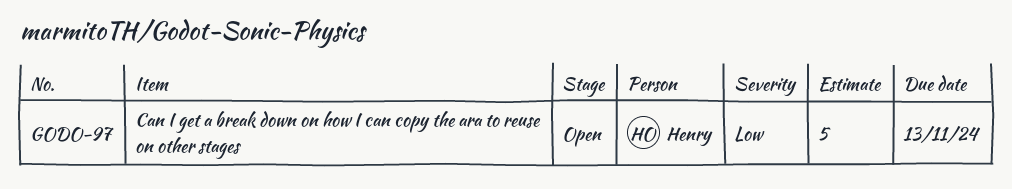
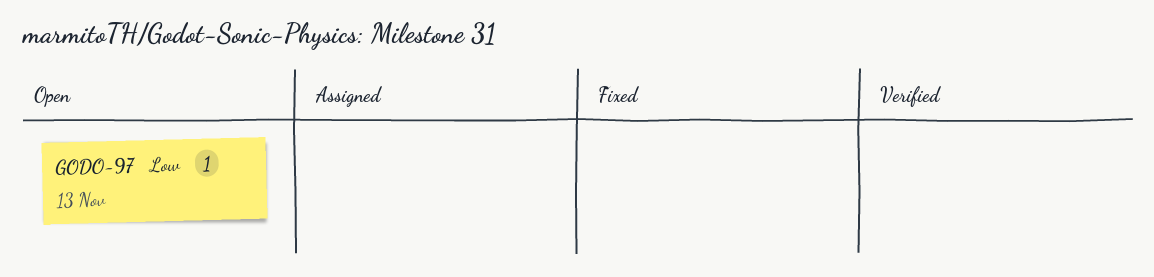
GODO-97, estimate: 5 -> 1

